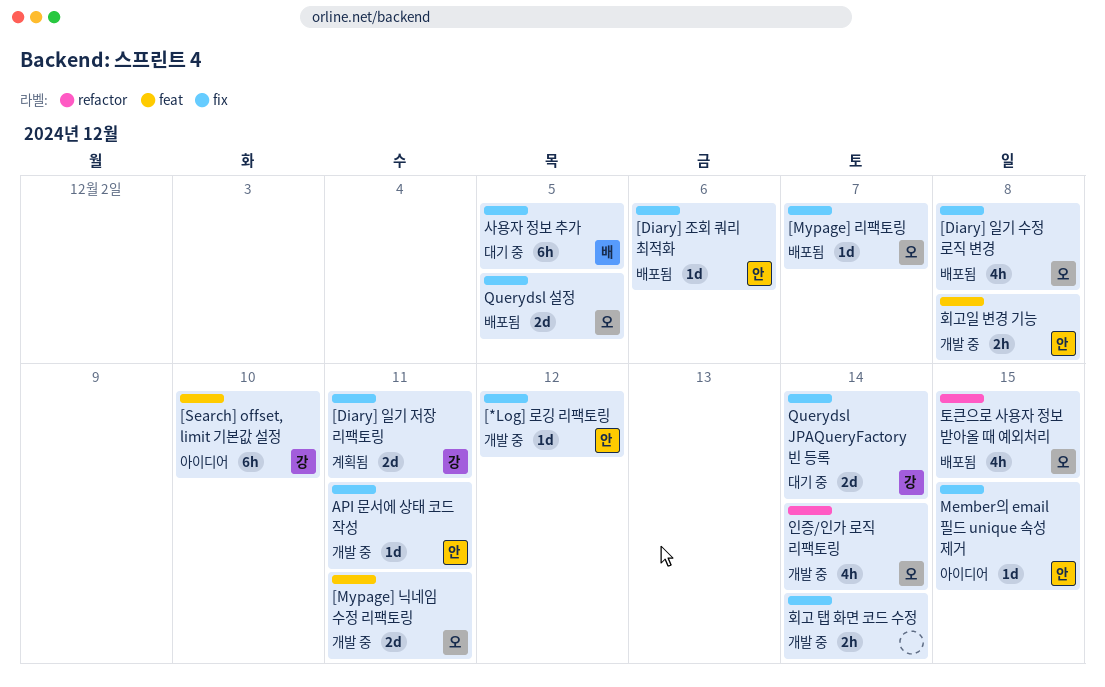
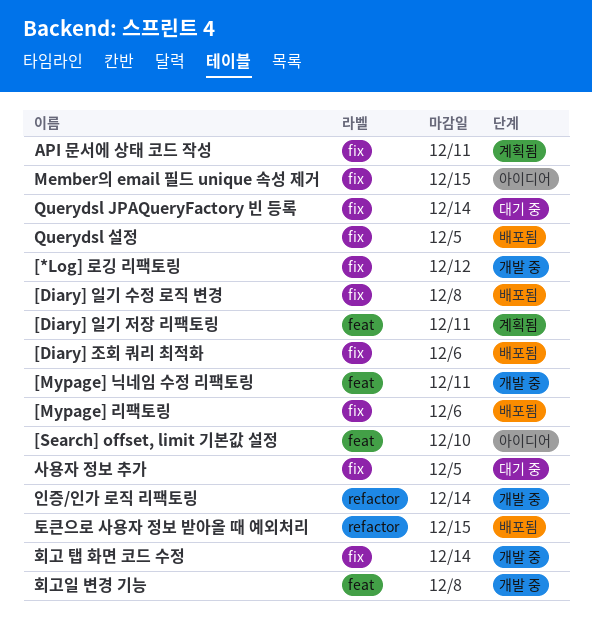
[Diary] 일기 저장 리팩토링, label: fix -> feat
[Mypage] 리팩토링, due: Dec 7 -> Dec 6
API 문서에 상태 코드 작성, status: 개발 중 -> 계획됨

